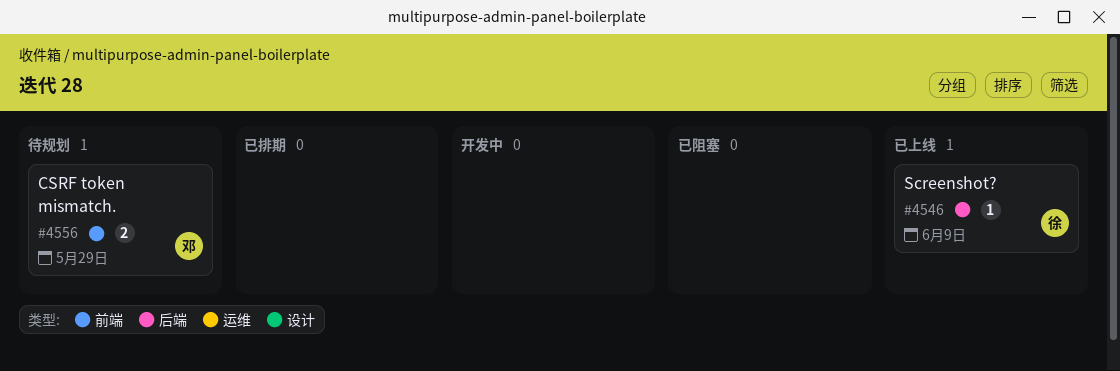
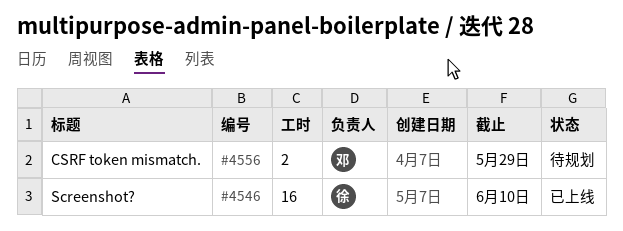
#4546, estimate: 1 -> 16
#4546, due: Jun 9 -> Jun 10

